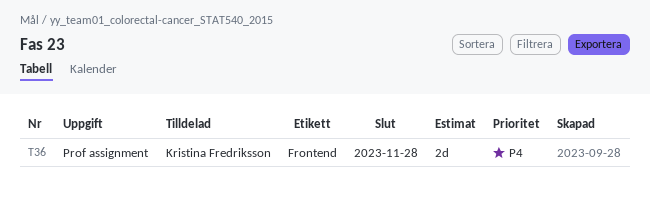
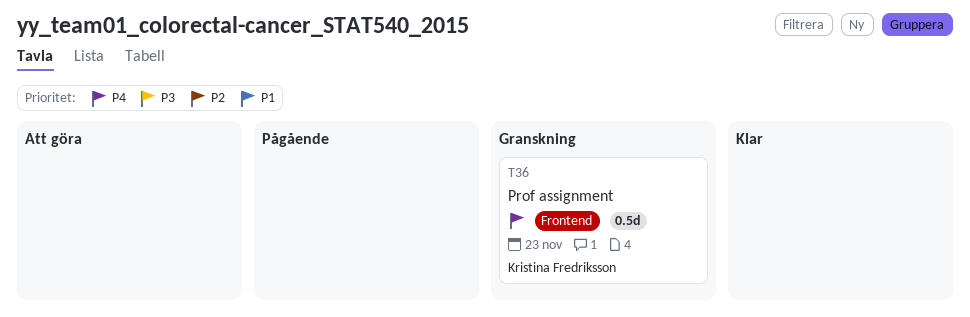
T36, estimate: 2d -> 0.5d
T36, due: Nov 28 -> Nov 23

